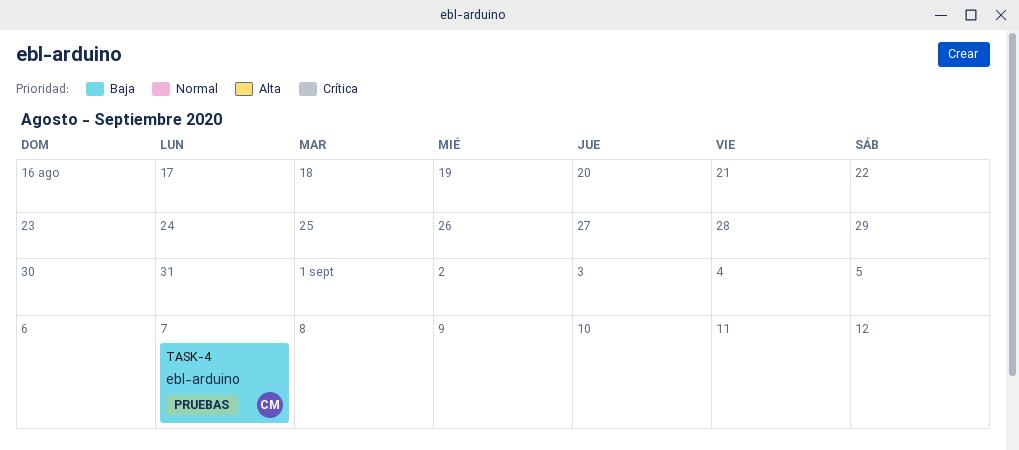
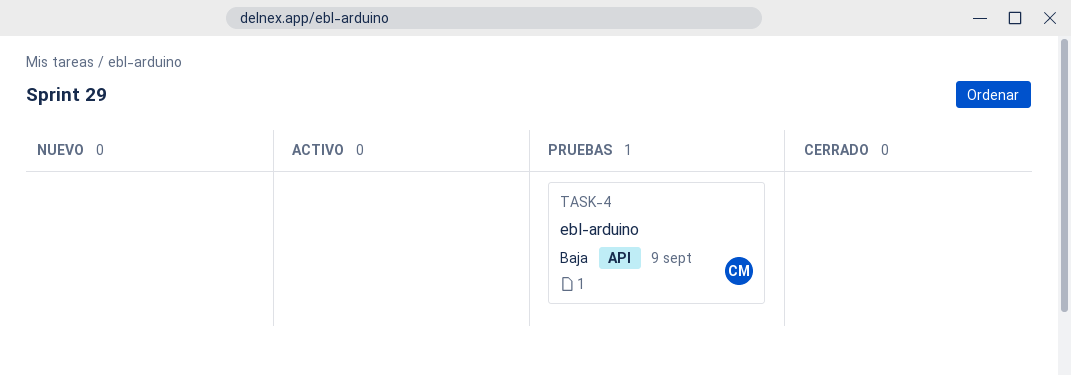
TASK-4, due: Sep 7 -> Sep 9

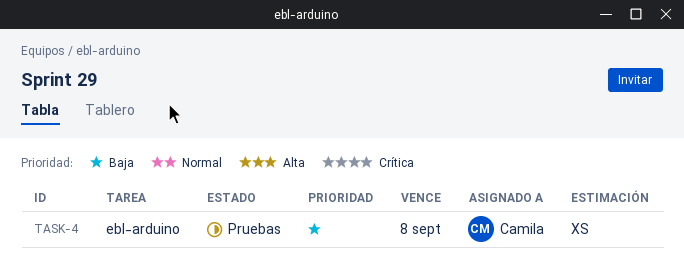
TASK-4, due: Sep 9 -> Sep 8

